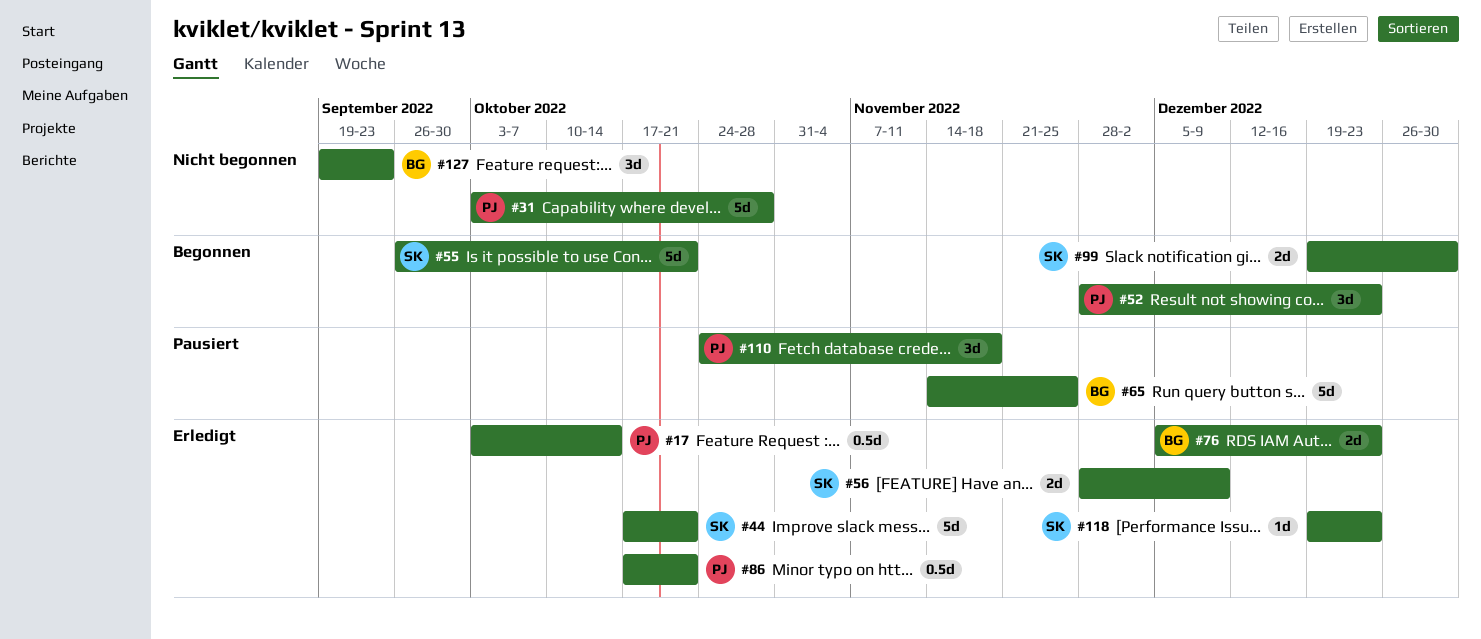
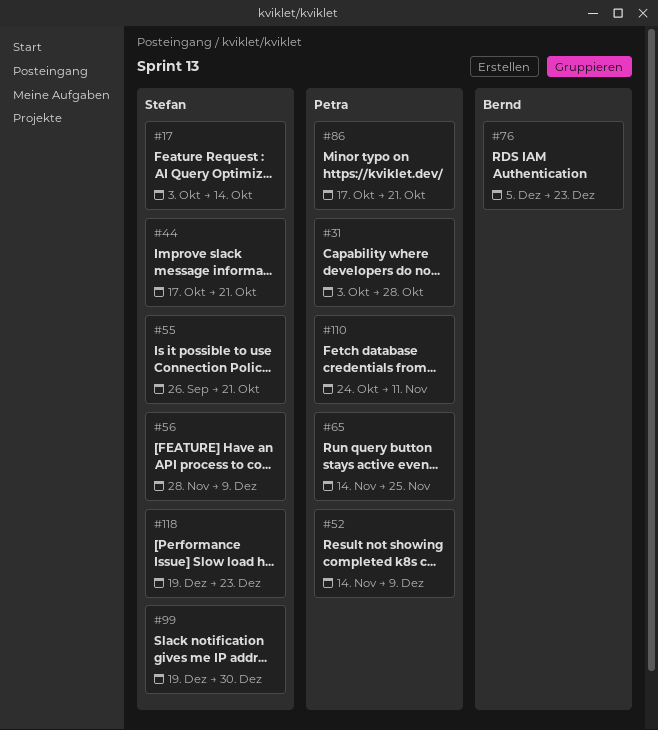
#17, owner: Petra -> Stefan
#52, start: Nov 28 -> Nov 14
#52, due: Dec 23 -> Dec 9
#65, owner: Bernd -> Petra
#110, due: Nov 18 -> Nov 11
#127: present -> none

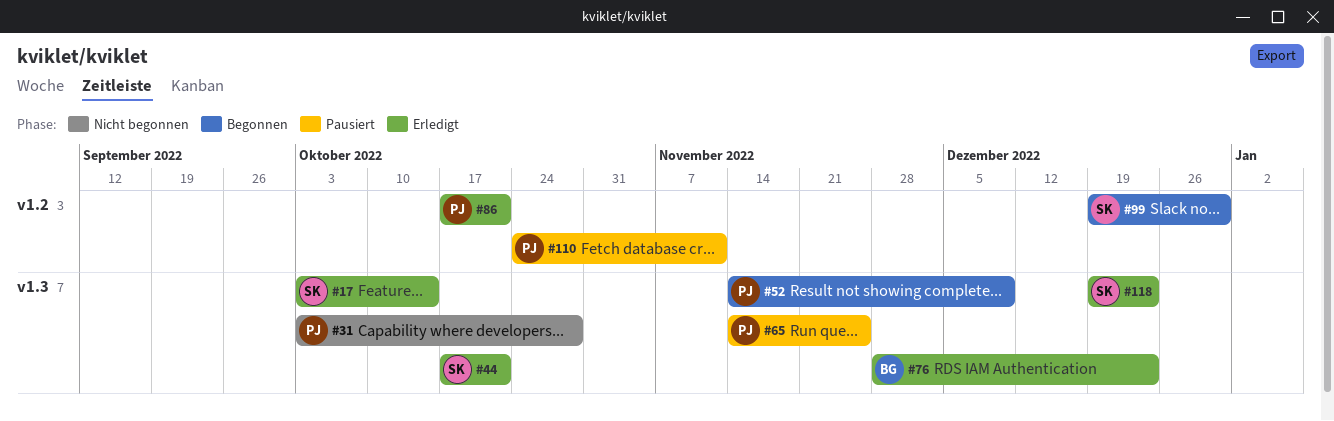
#55: present -> none
#56: present -> none
#76, start: Dec 5 -> Nov 28

